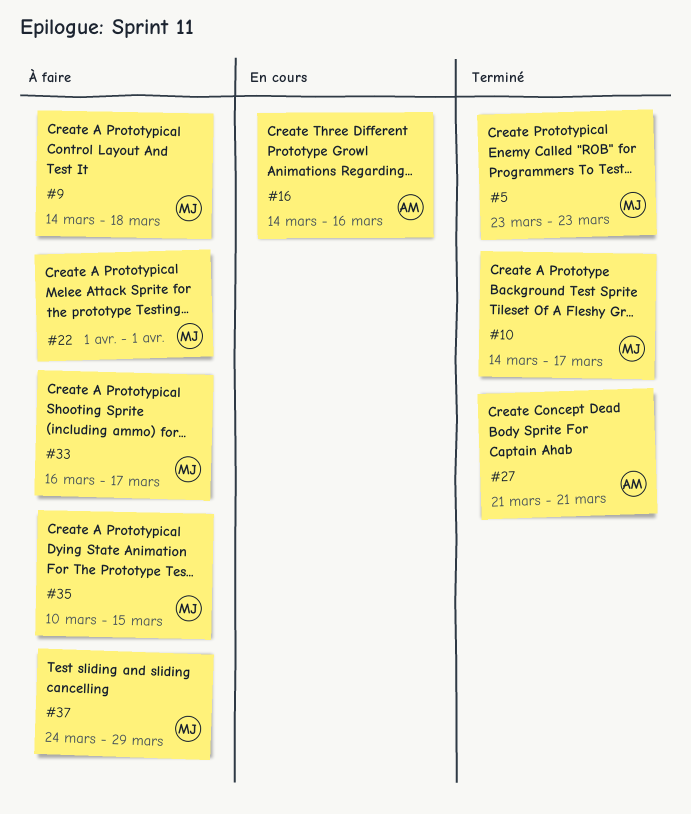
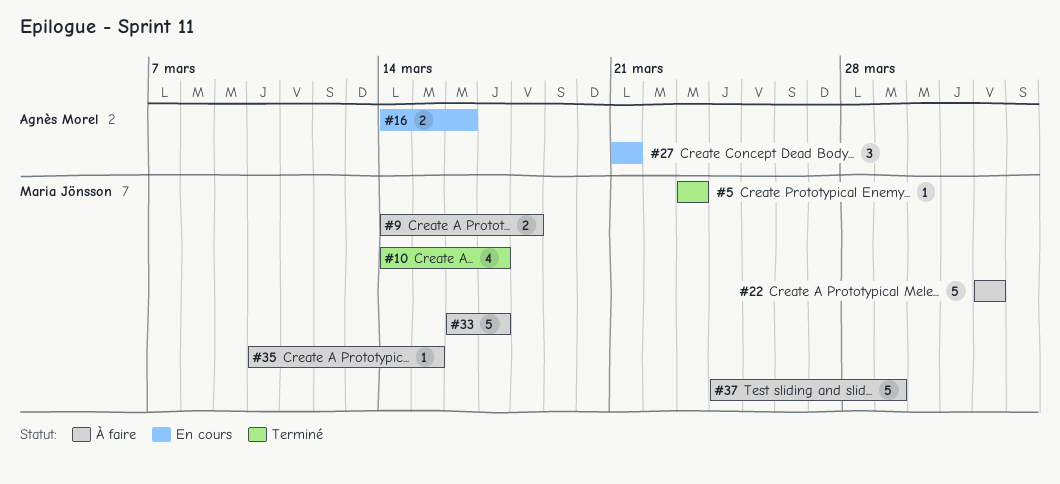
#27, status: Terminé -> En cours

